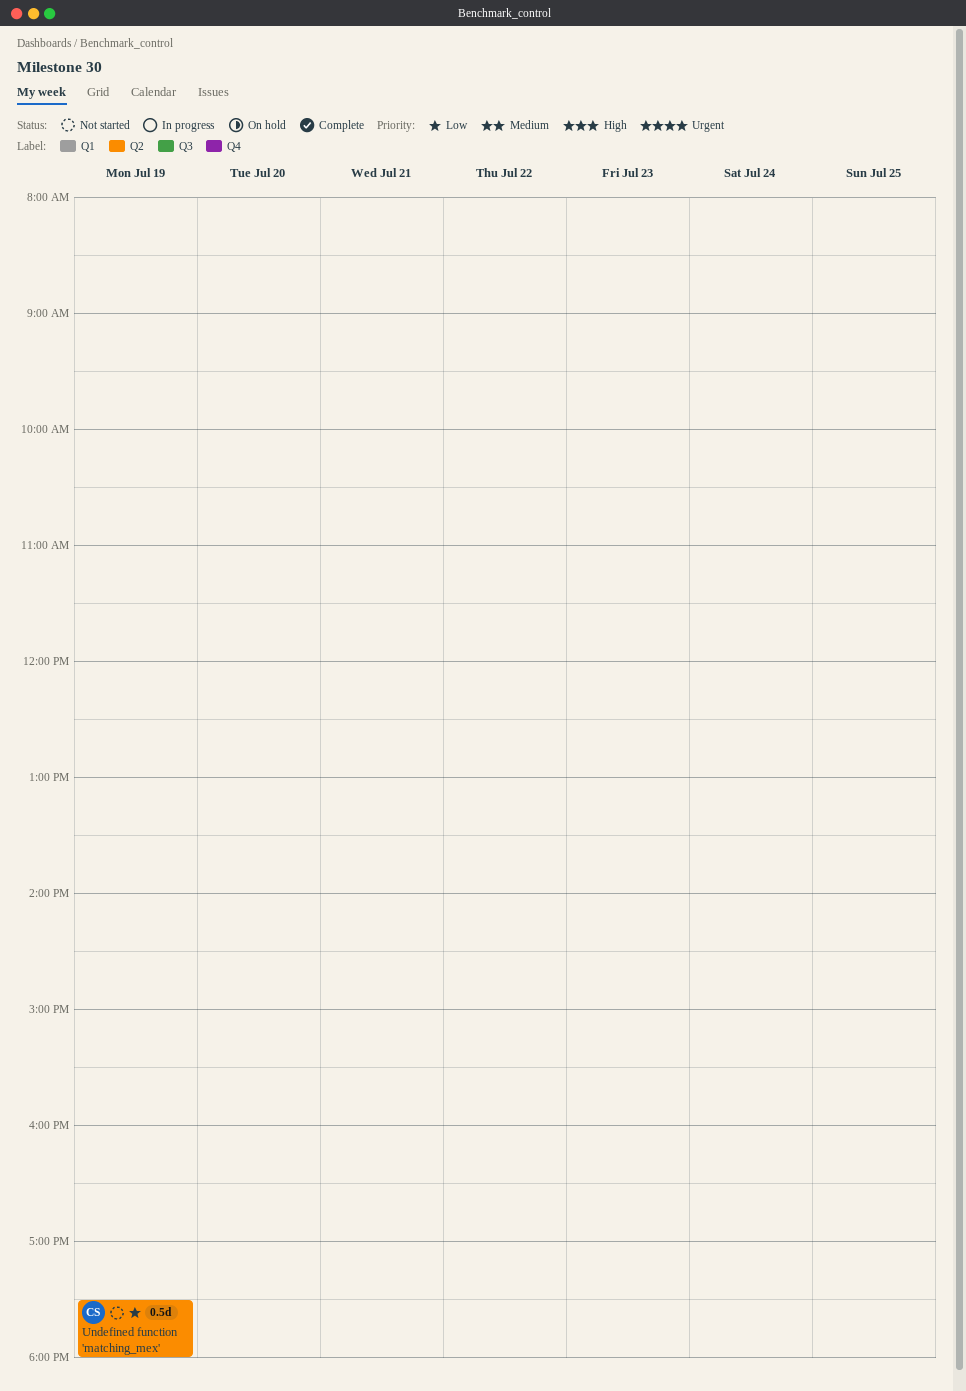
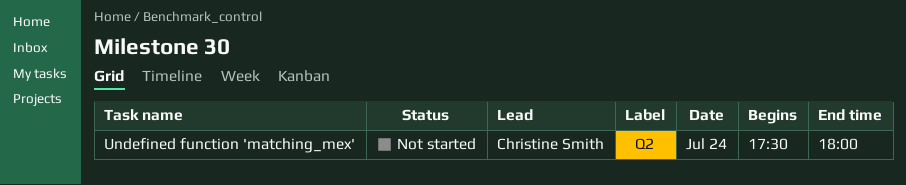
Undefined function 'matching_mex', day: Jul 19 -> Jul 24

